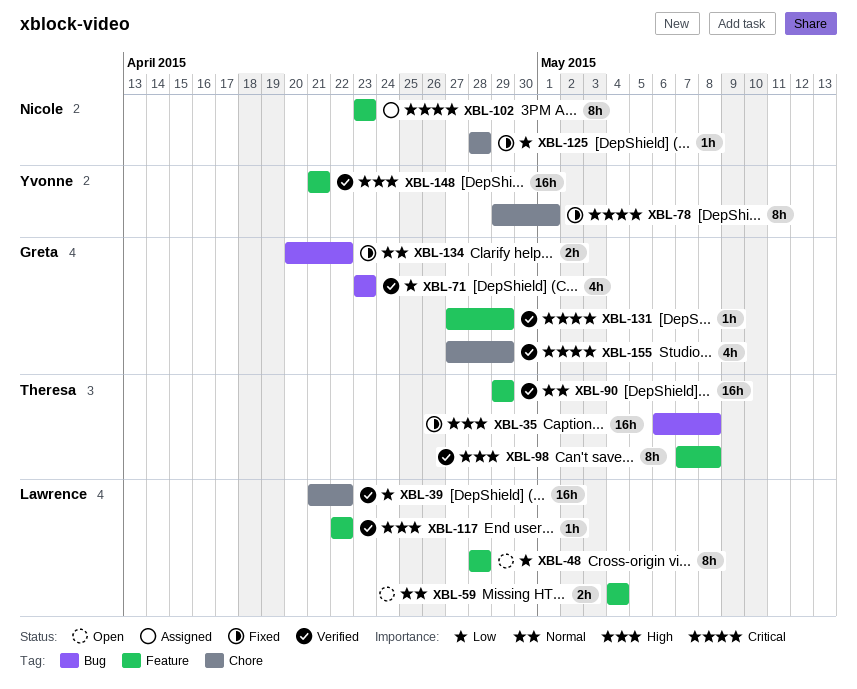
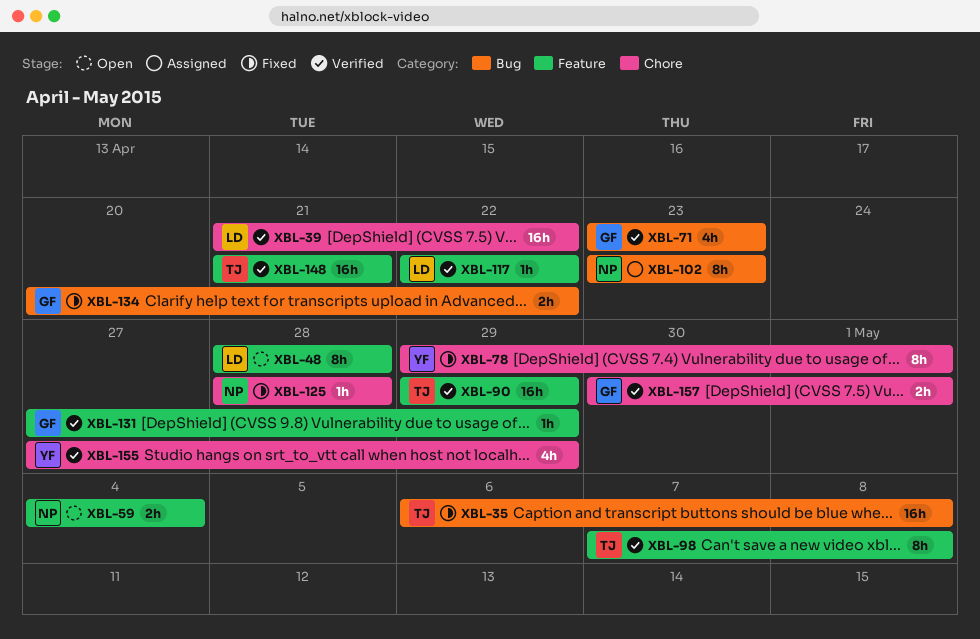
XBL-59, owner: Lawrence -> Nicole
XBL-102, label: Feature -> Bug
XBL-148, owner: Yvonne -> Theresa
XBL-155, owner: Greta -> Yvonne
XBL-157: none -> present

